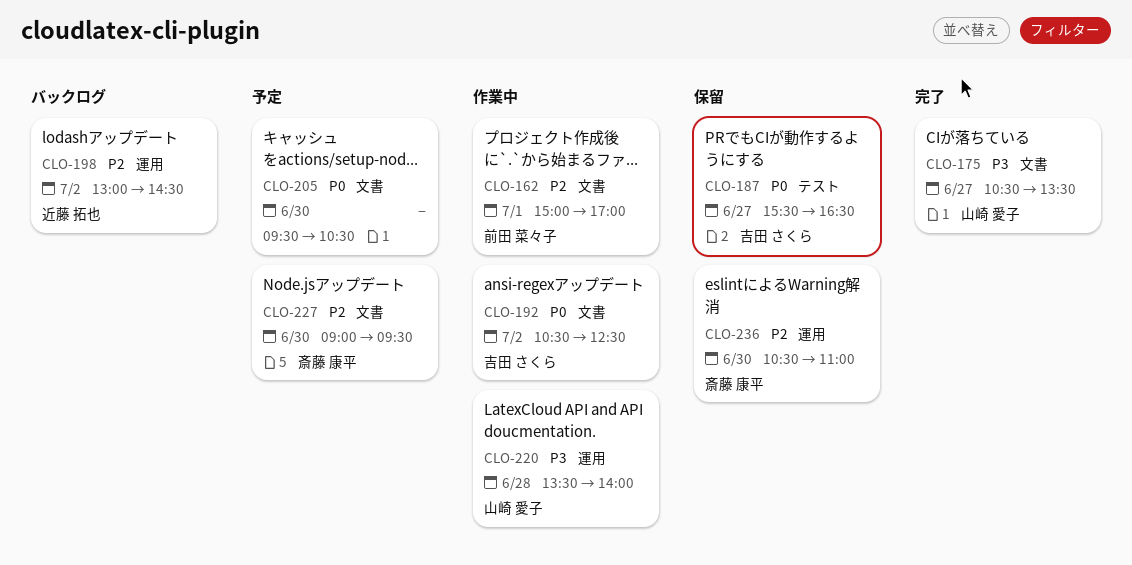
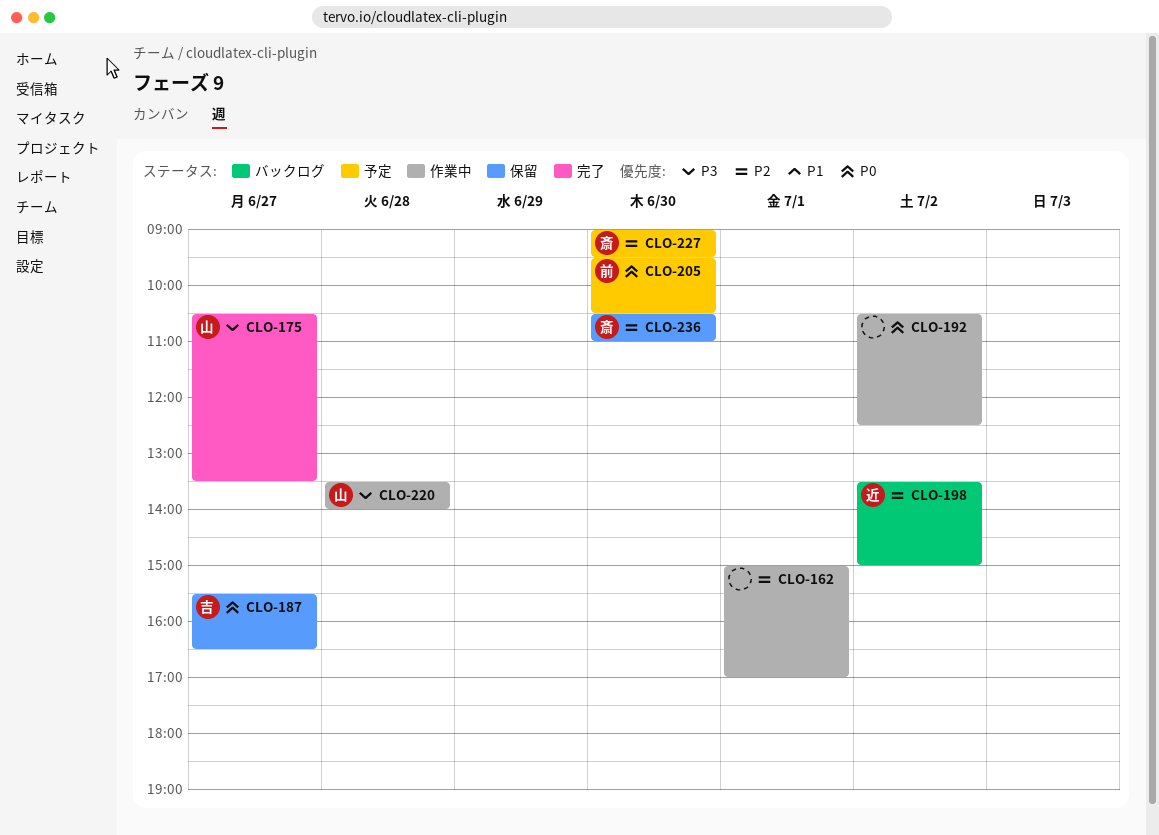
CLO-162, owner: 前田 菜々子 -> none
CLO-192, owner: 吉田 さくら -> none
CLO-198, begins: 13:00 -> 13:30
CLO-198, ends: 14:30 -> 15:00
CLO-205, owner: none -> 前田 菜々子

